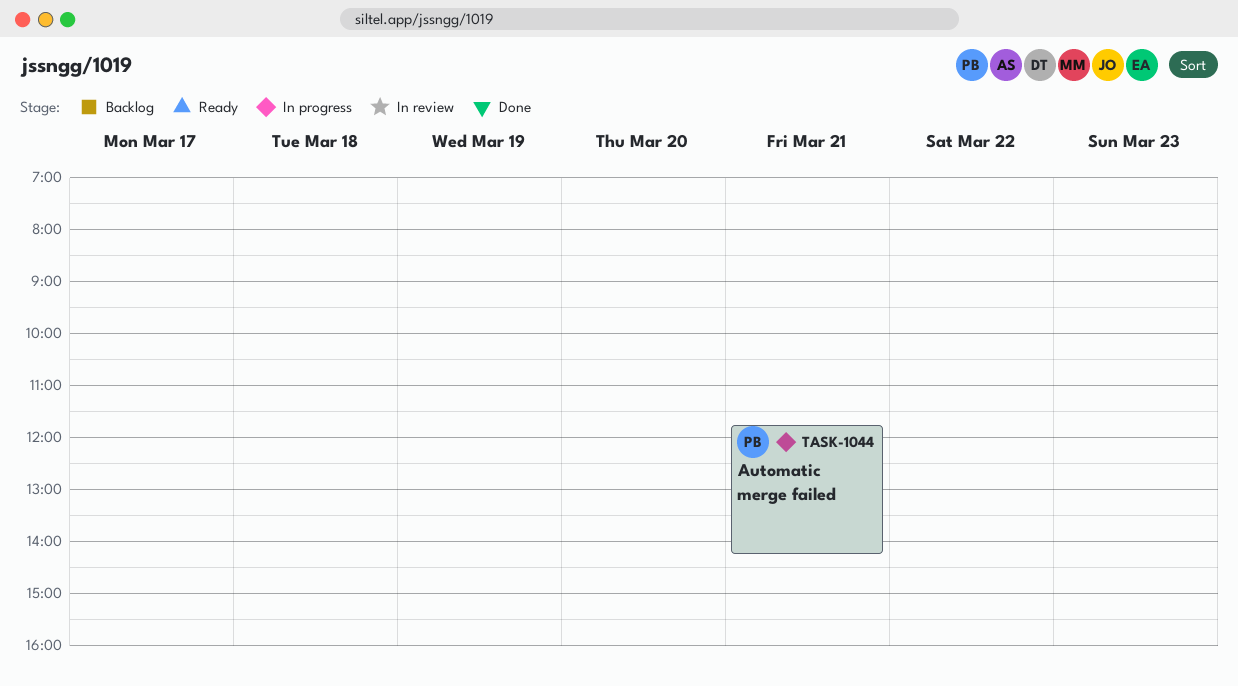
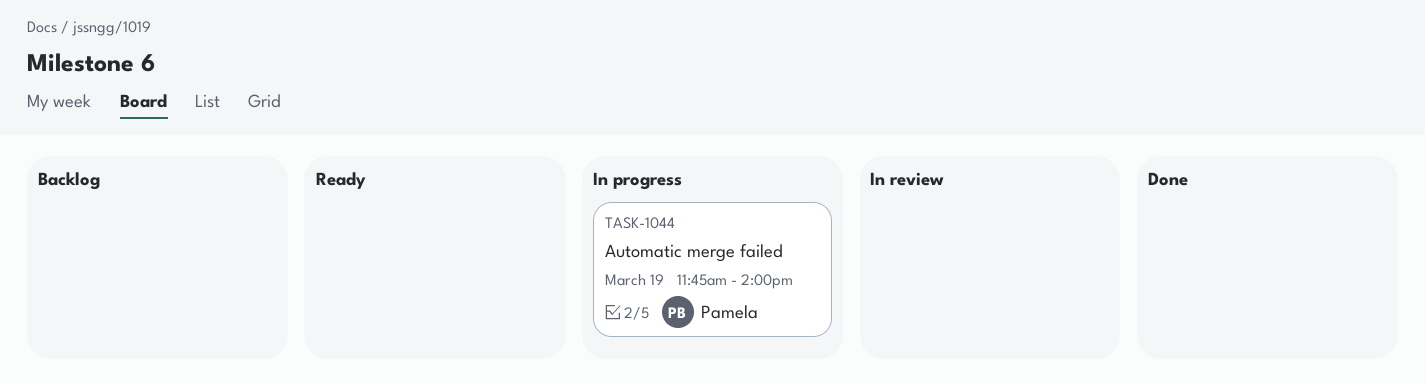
TASK-1044, day: Mar 21 -> Mar 19
TASK-1044, ends: 14:15 -> 14:00

